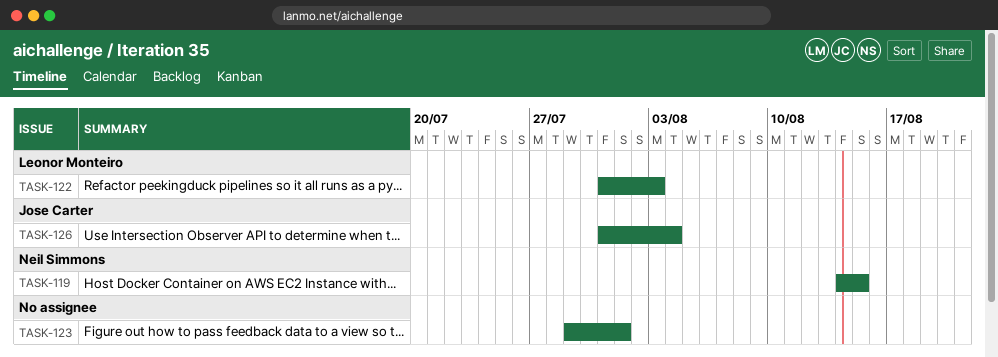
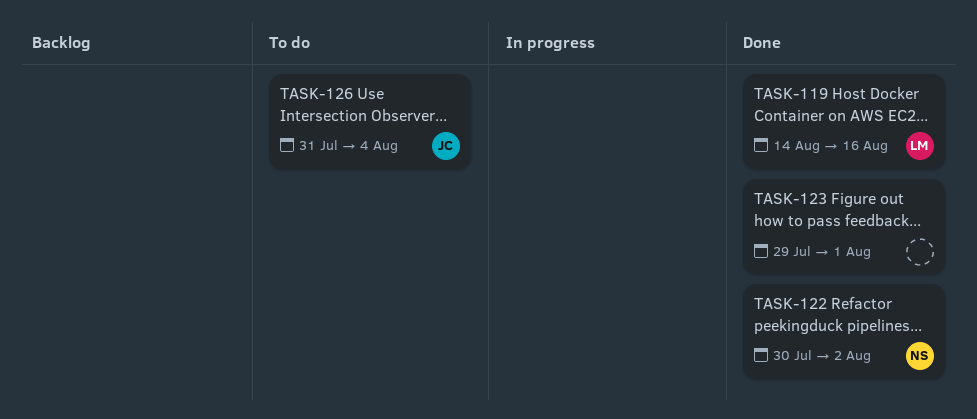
TASK-119, owner: Neil Simmons -> Leonor Monteiro
TASK-119, due: Aug 15 -> Aug 16
TASK-122, owner: Leonor Monteiro -> Neil Simmons
TASK-122, start: Jul 31 -> Jul 30
TASK-122, due: Aug 3 -> Aug 2

